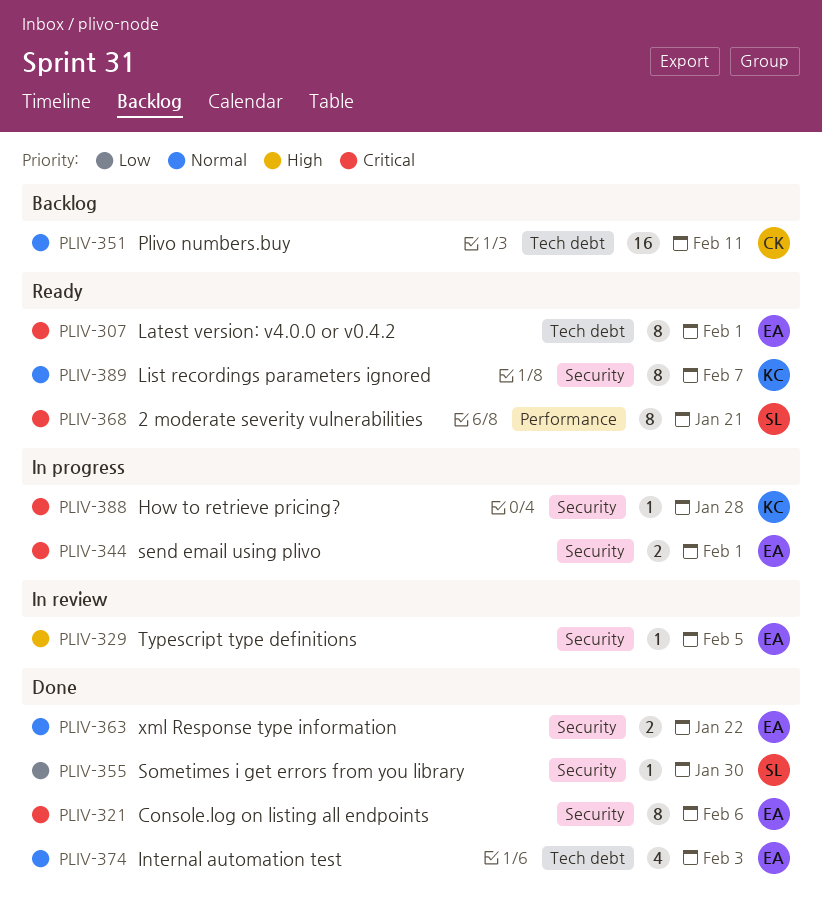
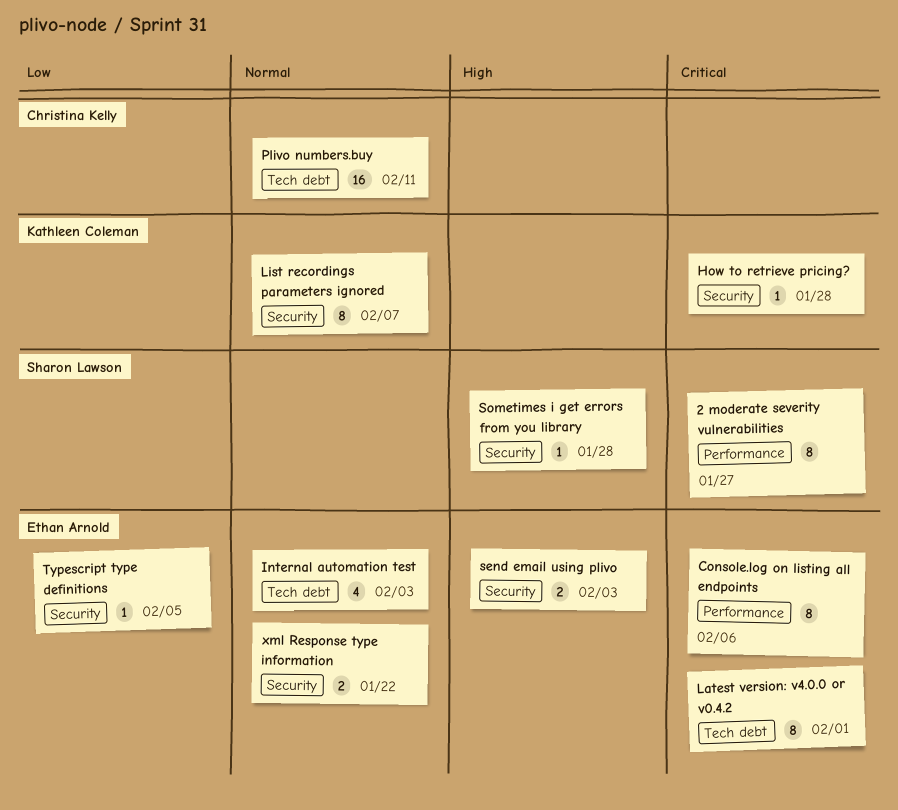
2 moderate severity vulnerabilities, due: Jan 21 -> Jan 27
Console.log on listing all endpoints, label: Security -> Performance
send email using plivo, priority: Critical -> High
send email using plivo, due: Feb 1 -> Feb 3
Sometimes i get errors from you library, priority: Low -> High
Sometimes i get errors from you library, due: Jan 30 -> Jan 28
Typescript type definitions, priority: High -> Low

